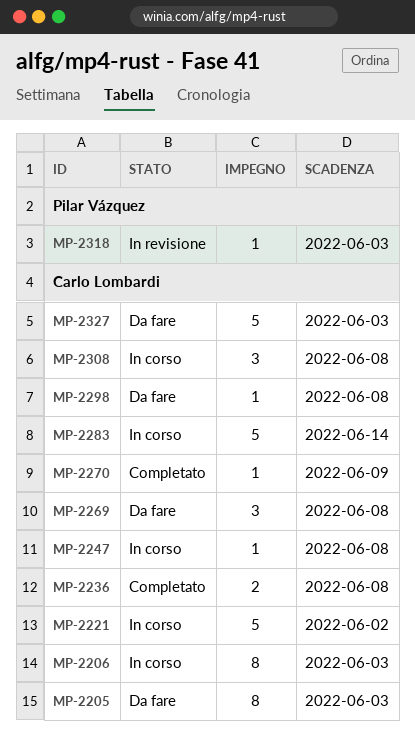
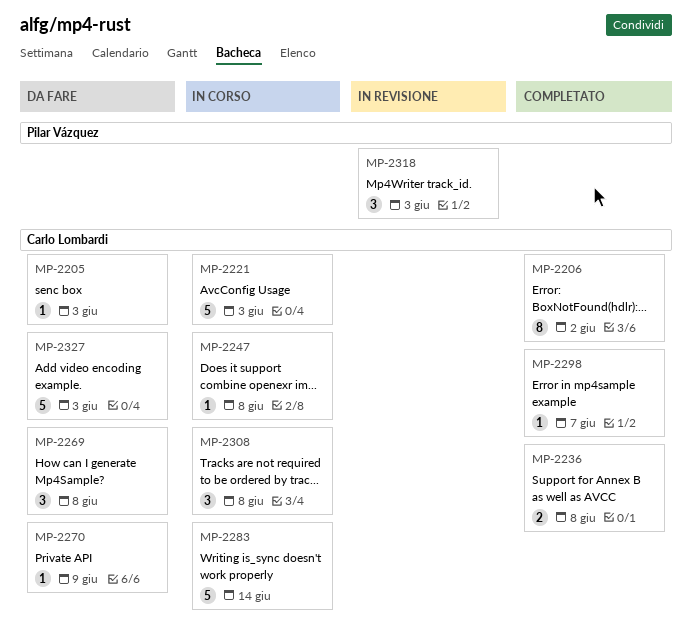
MP-2205, estimate: 8 -> 1
MP-2206, status: In corso -> Completato
MP-2206, due: Jun 3 -> Jun 2
MP-2221, due: Jun 2 -> Jun 3
MP-2270, status: Completato -> Da fare
MP-2298, status: Da fare -> Completato
MP-2298, due: Jun 8 -> Jun 7
MP-2318, estimate: 1 -> 3

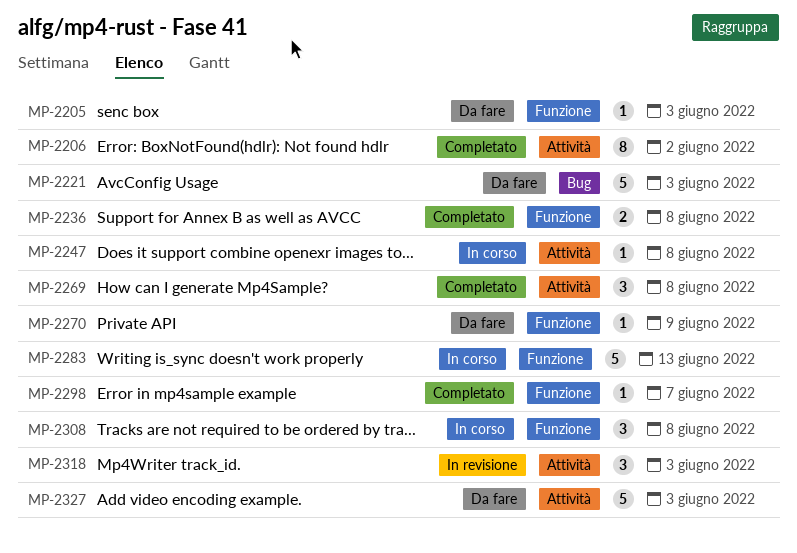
MP-2221, status: In corso -> Da fare
MP-2269, status: Da fare -> Completato
MP-2283, due: Jun 14 -> Jun 13

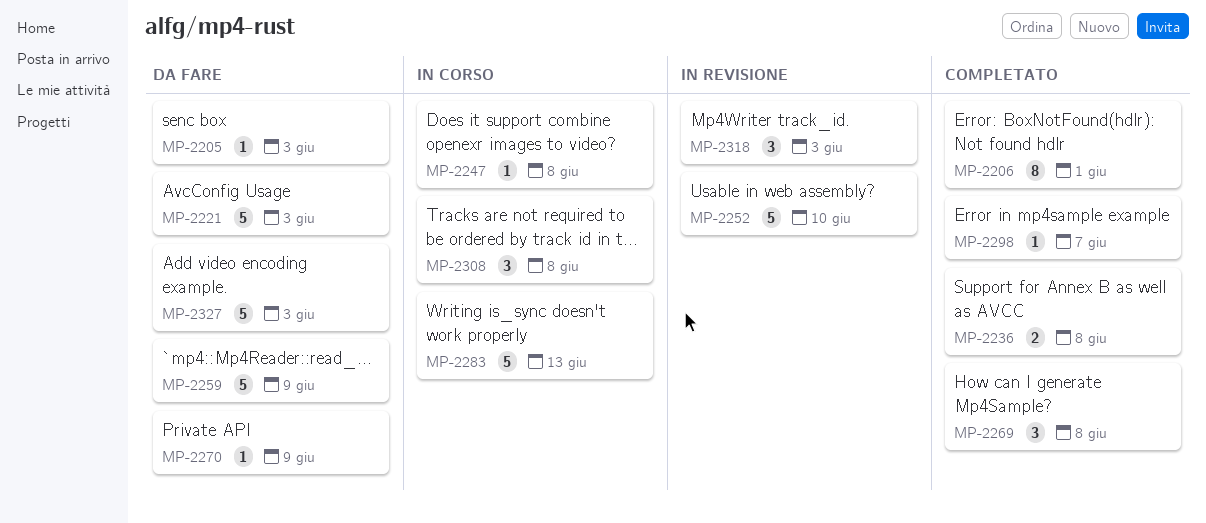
MP-2206, due: Jun 2 -> Jun 1
MP-2252: none -> present
MP-2259: none -> present

